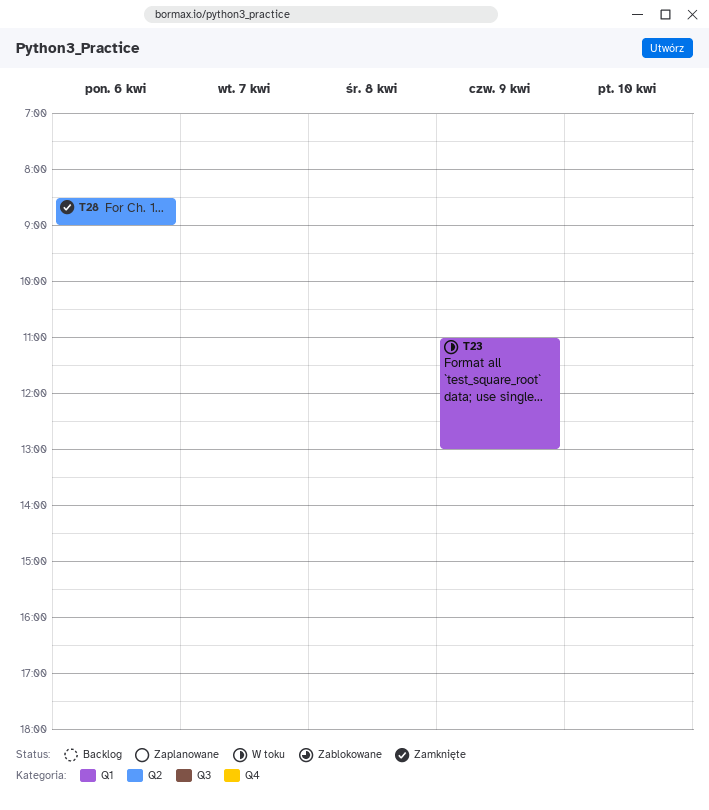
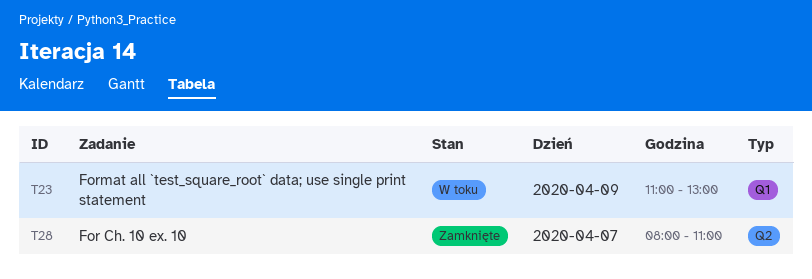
T28, day: Apr 6 -> Apr 7
T28, begins: 08:30 -> 08:00
T28, ends: 09:00 -> 11:00

